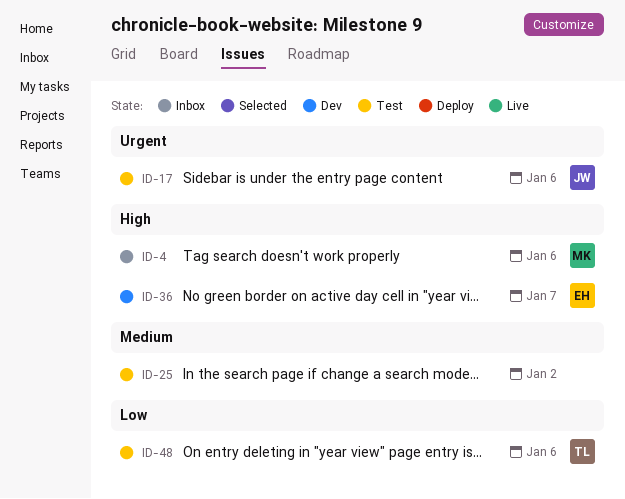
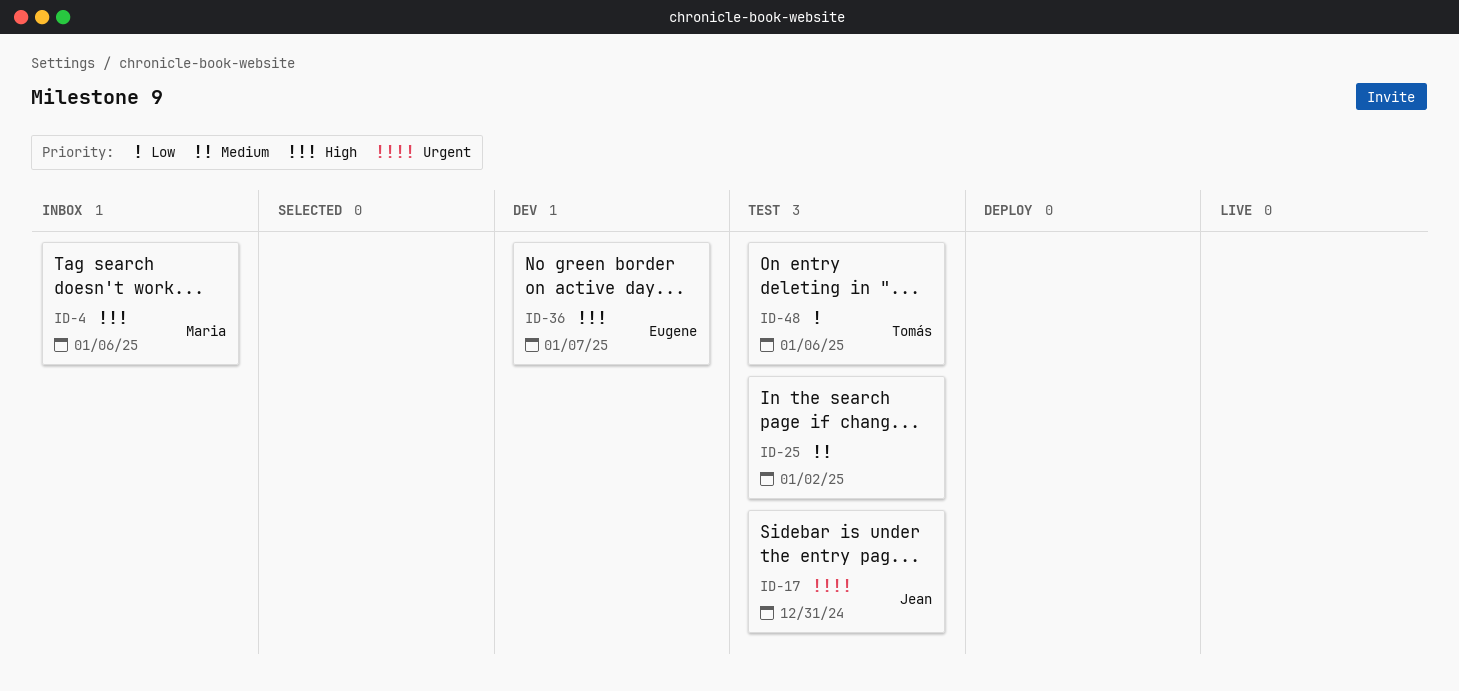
ID-17, due: Jan 6 -> Dec 31

